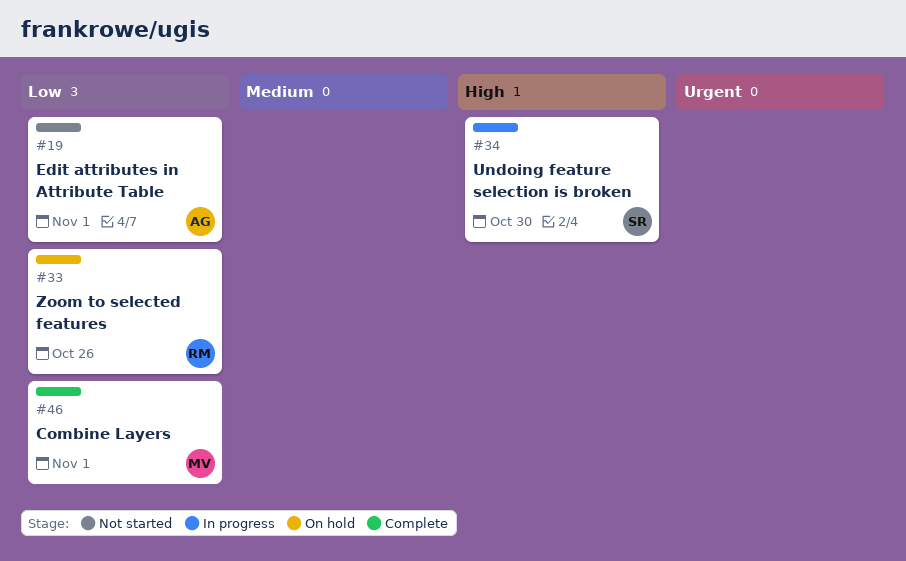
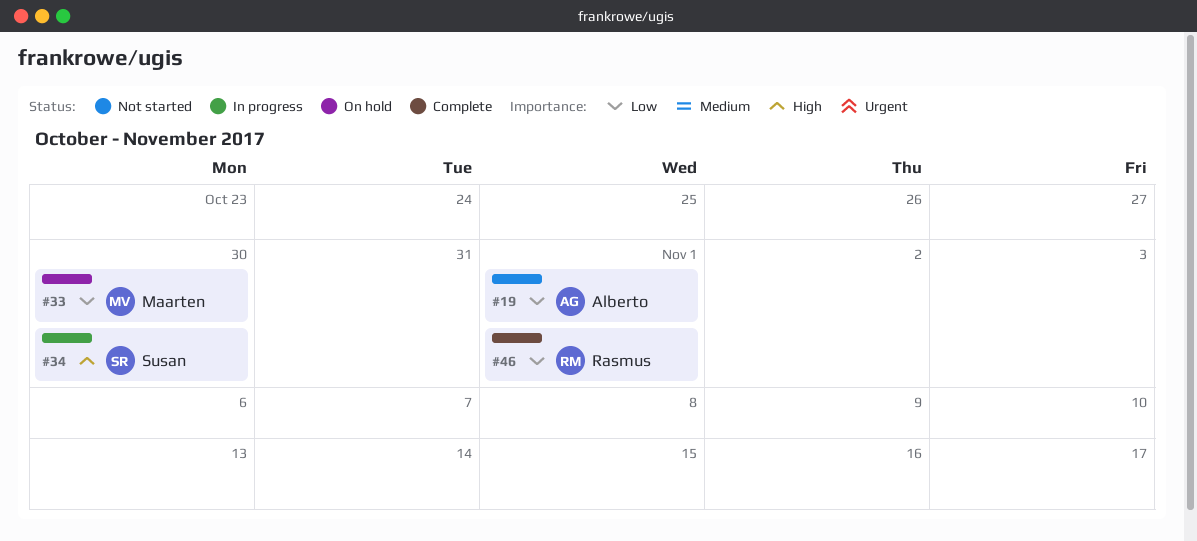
#33, owner: Rasmus -> Maarten
#33, due: Oct 26 -> Oct 30
#46, owner: Maarten -> Rasmus

